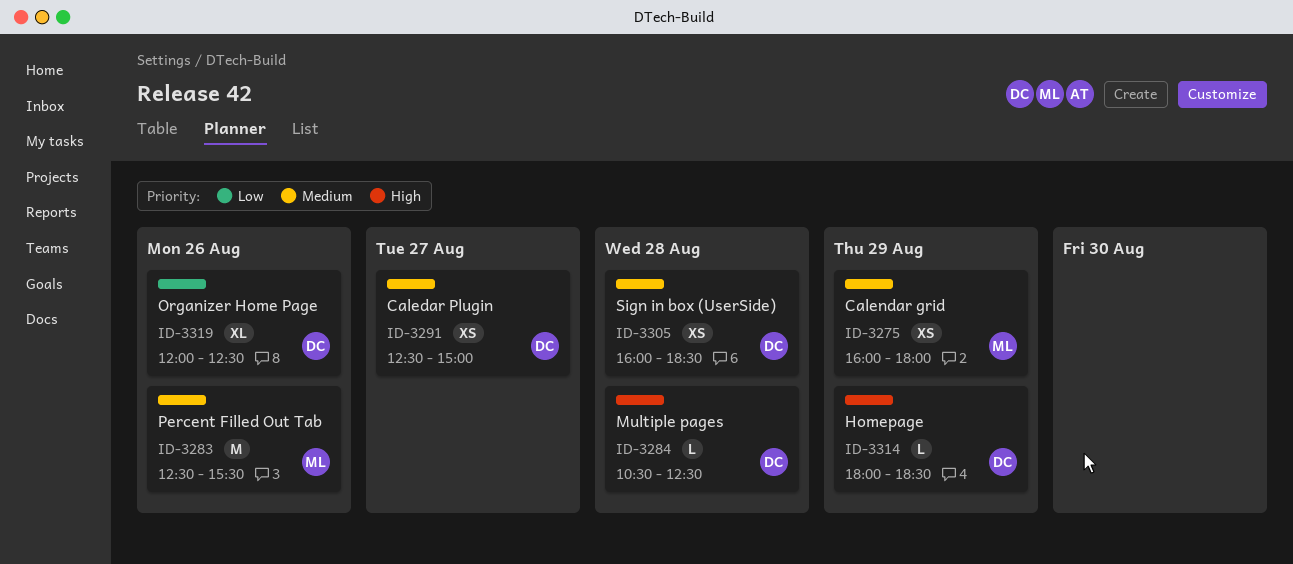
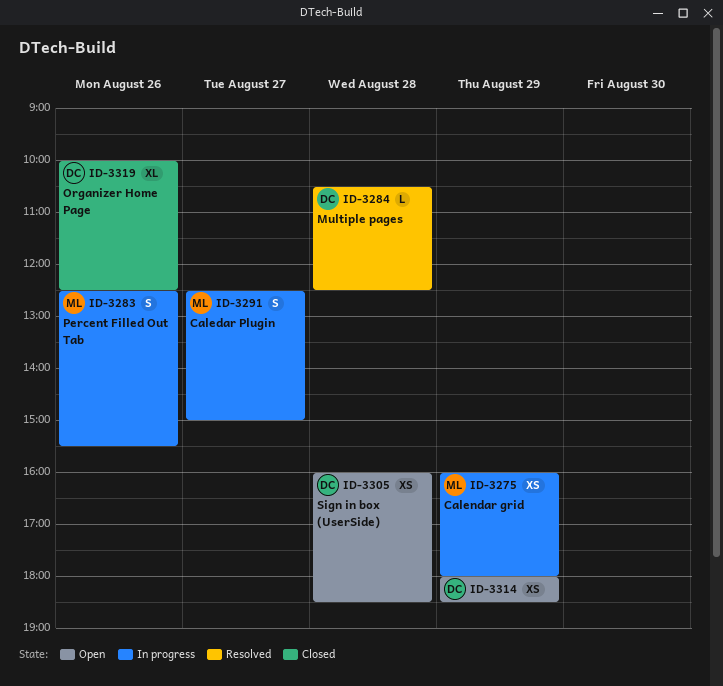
ID-3283, estimate: M -> S
ID-3291, owner: DC -> ML
ID-3291, estimate: XS -> S
ID-3314, estimate: L -> XS
ID-3319, begins: 12:00 -> 10:00

